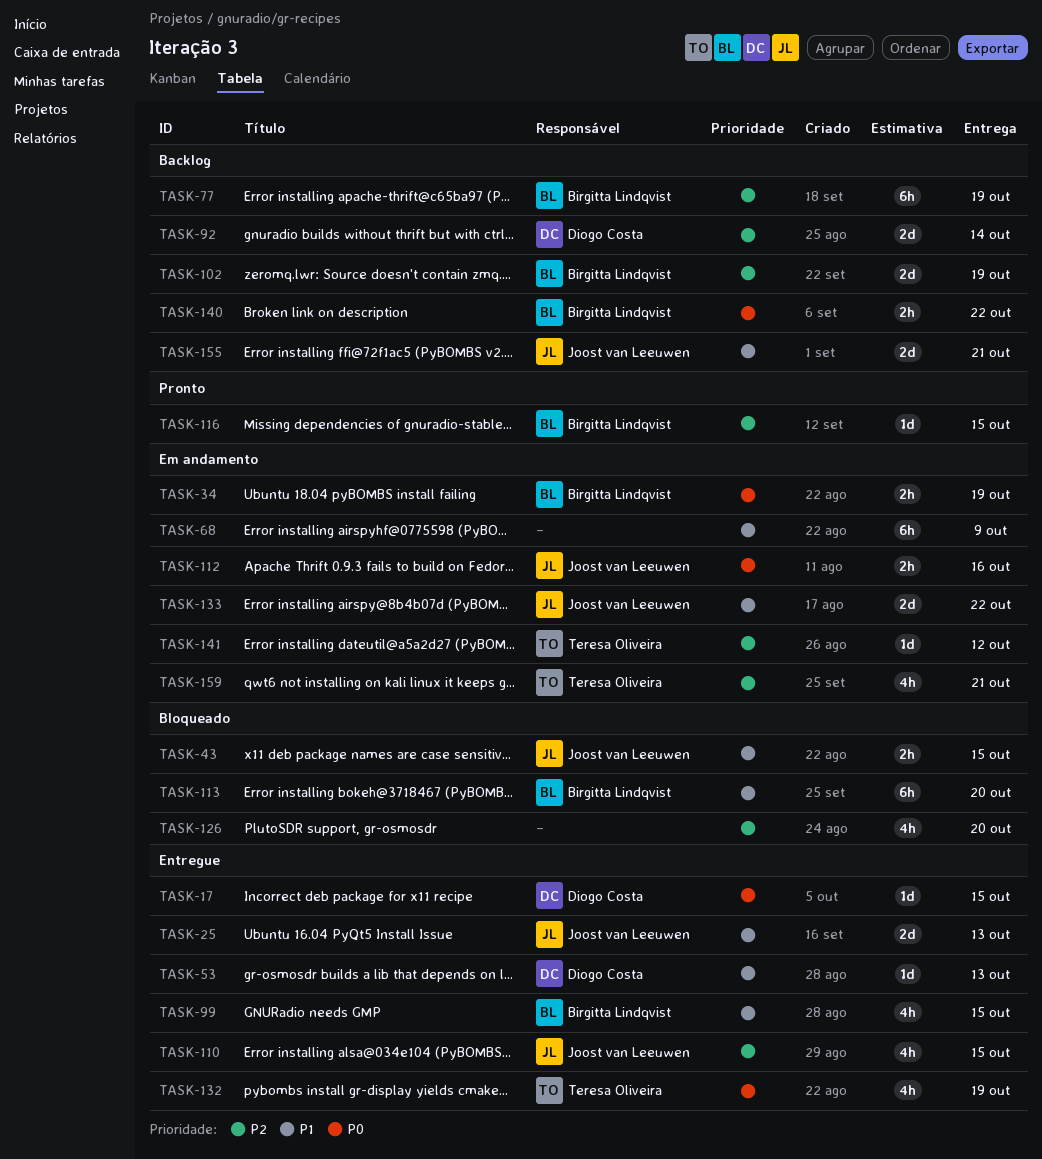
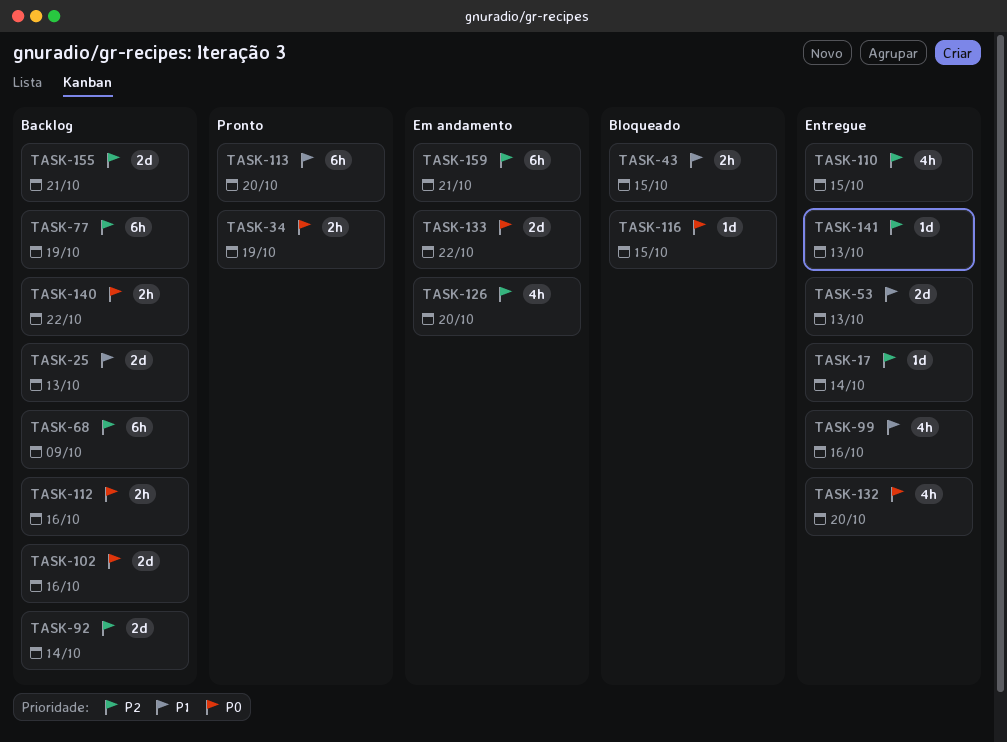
TASK-17, priority: P0 -> P2
TASK-17, due: Oct 15 -> Oct 14
TASK-25, status: Entregue -> Backlog
TASK-34, status: Em andamento -> Pronto
TASK-53, estimate: 1d -> 2d
TASK-68, status: Em andamento -> Backlog
TASK-68, priority: P1 -> P2
TASK-99, due: Oct 15 -> Oct 16
TASK-102, priority: P2 -> P0
TASK-102, due: Oct 19 -> Oct 16
TASK-112, status: Em andamento -> Backlog
TASK-113, status: Bloqueado -> Pronto
TASK-116, status: Pronto -> Bloqueado
TASK-116, priority: P2 -> P0
TASK-126, status: Bloqueado -> Em andamento
TASK-132, due: Oct 19 -> Oct 20
TASK-133, priority: P1 -> P0
TASK-141, status: Em andamento -> Entregue
TASK-141, due: Oct 12 -> Oct 13
TASK-155, priority: P1 -> P2
TASK-159, estimate: 4h -> 6h

